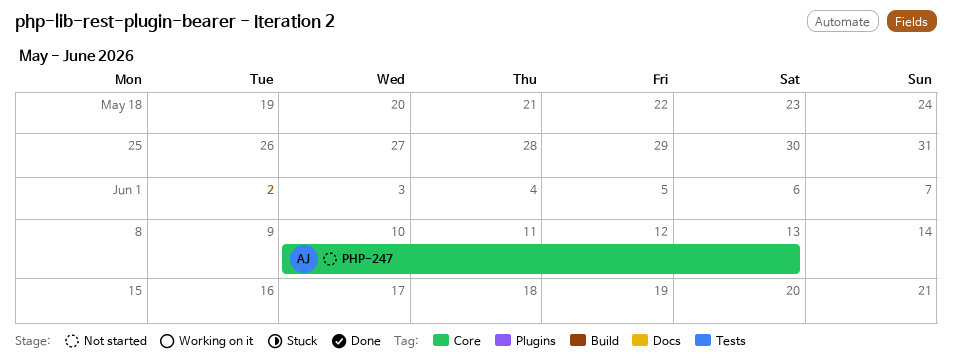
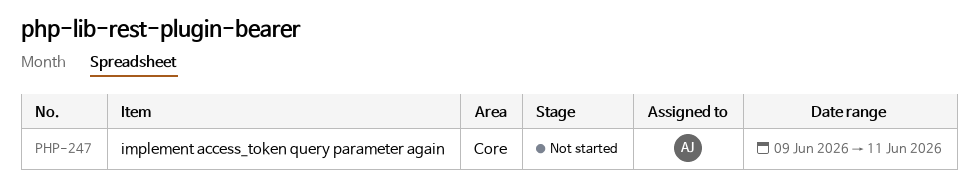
PHP-247, start: Jun 10 -> Jun 9
PHP-247, due: Jun 13 -> Jun 11

